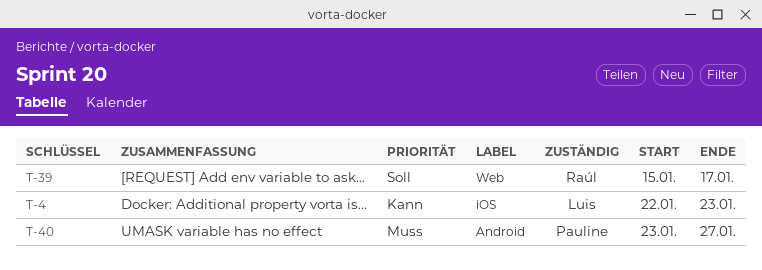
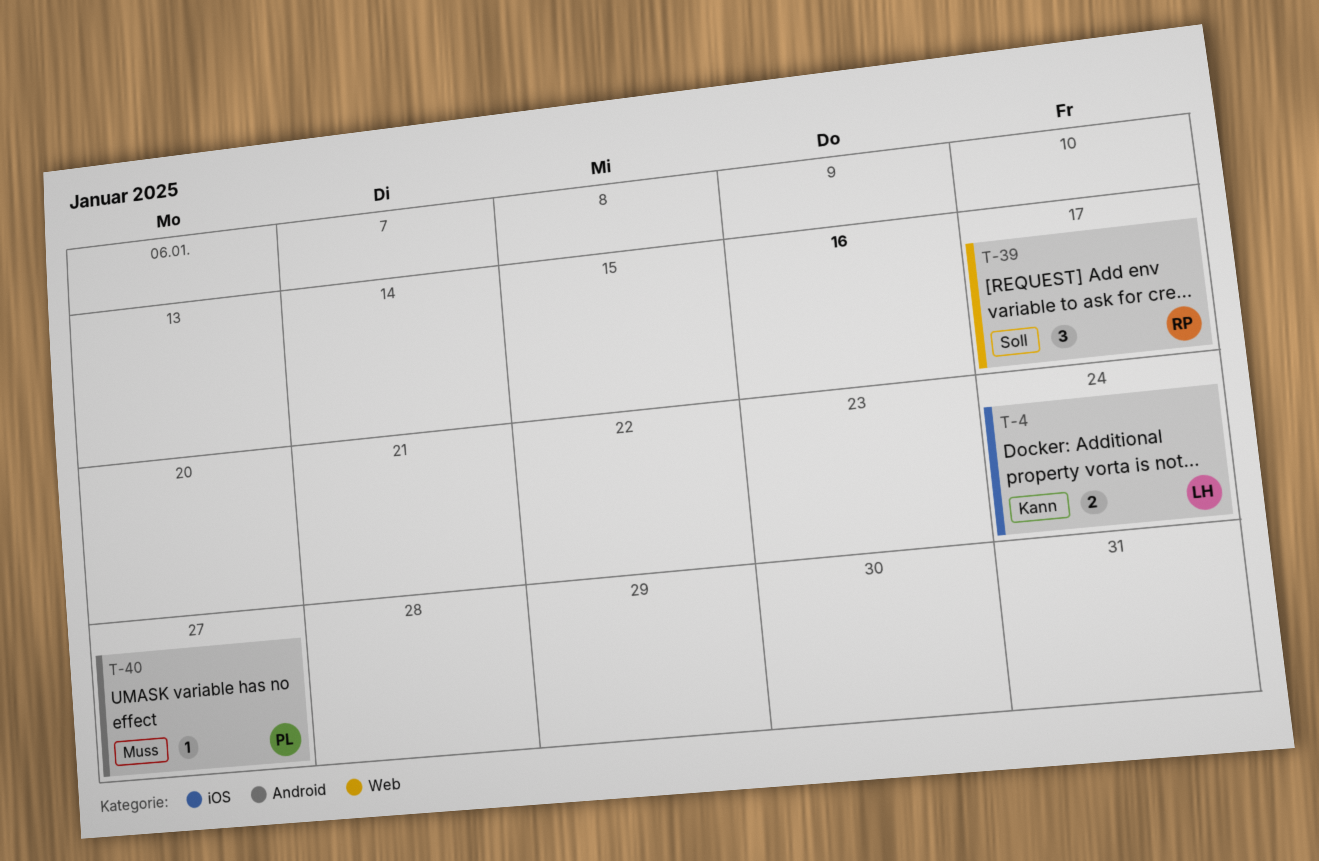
T-4, due: Jan 23 -> Jan 24

